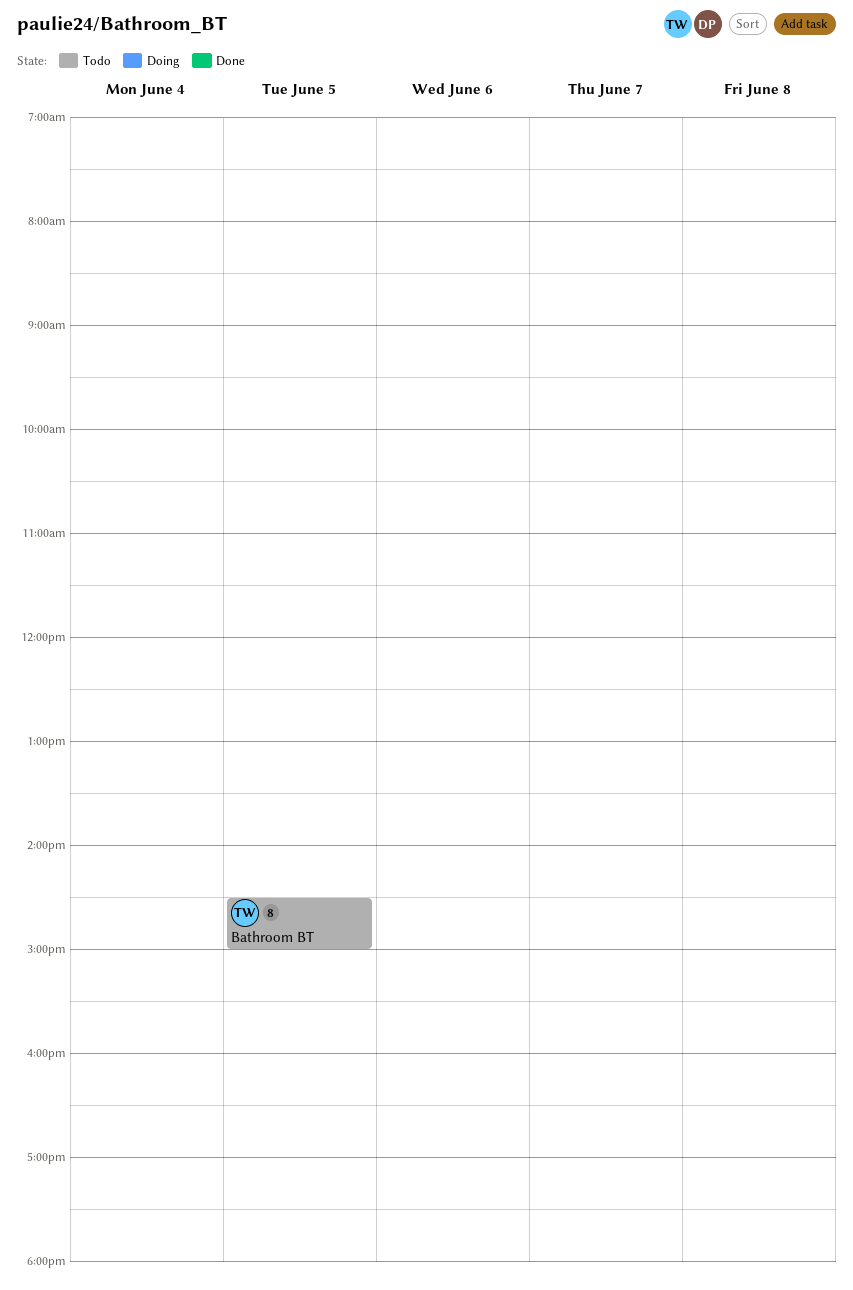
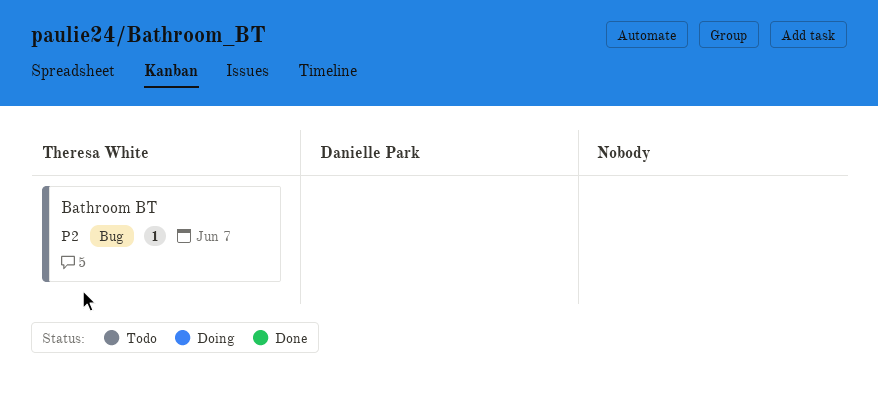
Bathroom BT, estimate: 8 -> 1
Bathroom BT, day: Jun 5 -> Jun 7

